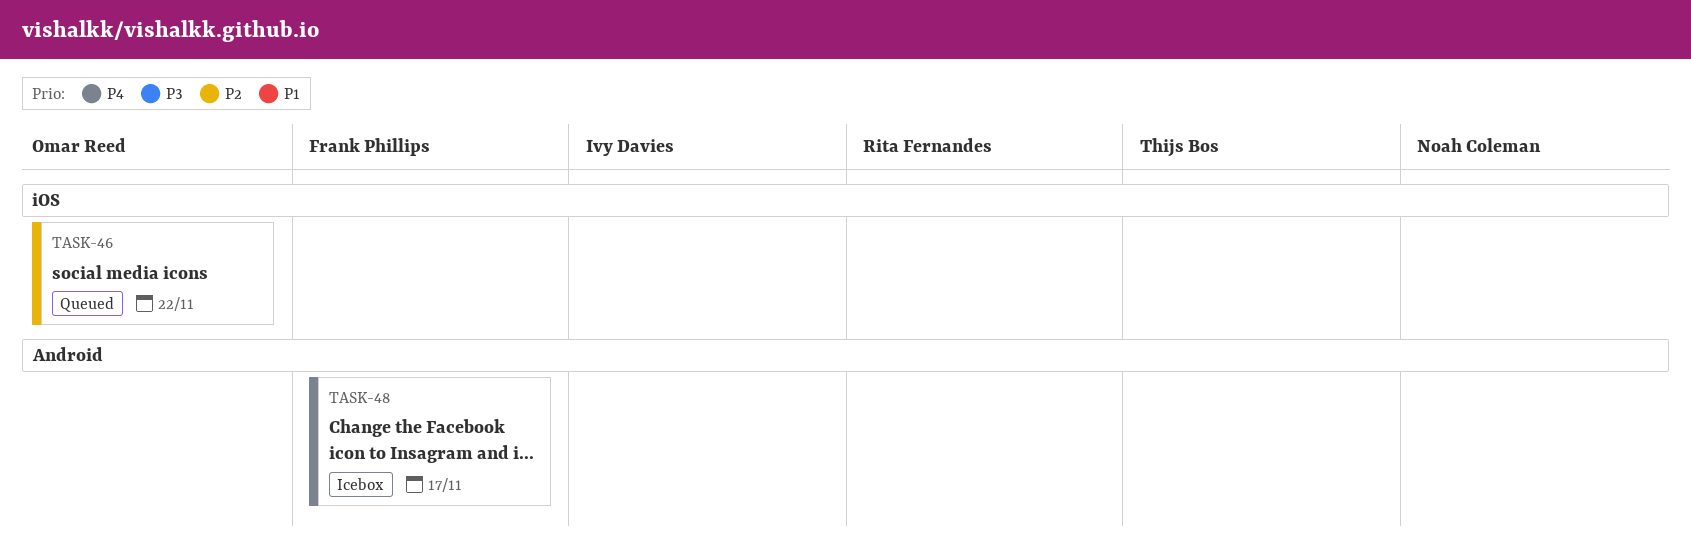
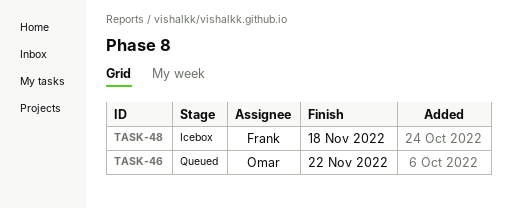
TASK-48, due: Nov 17 -> Nov 18

